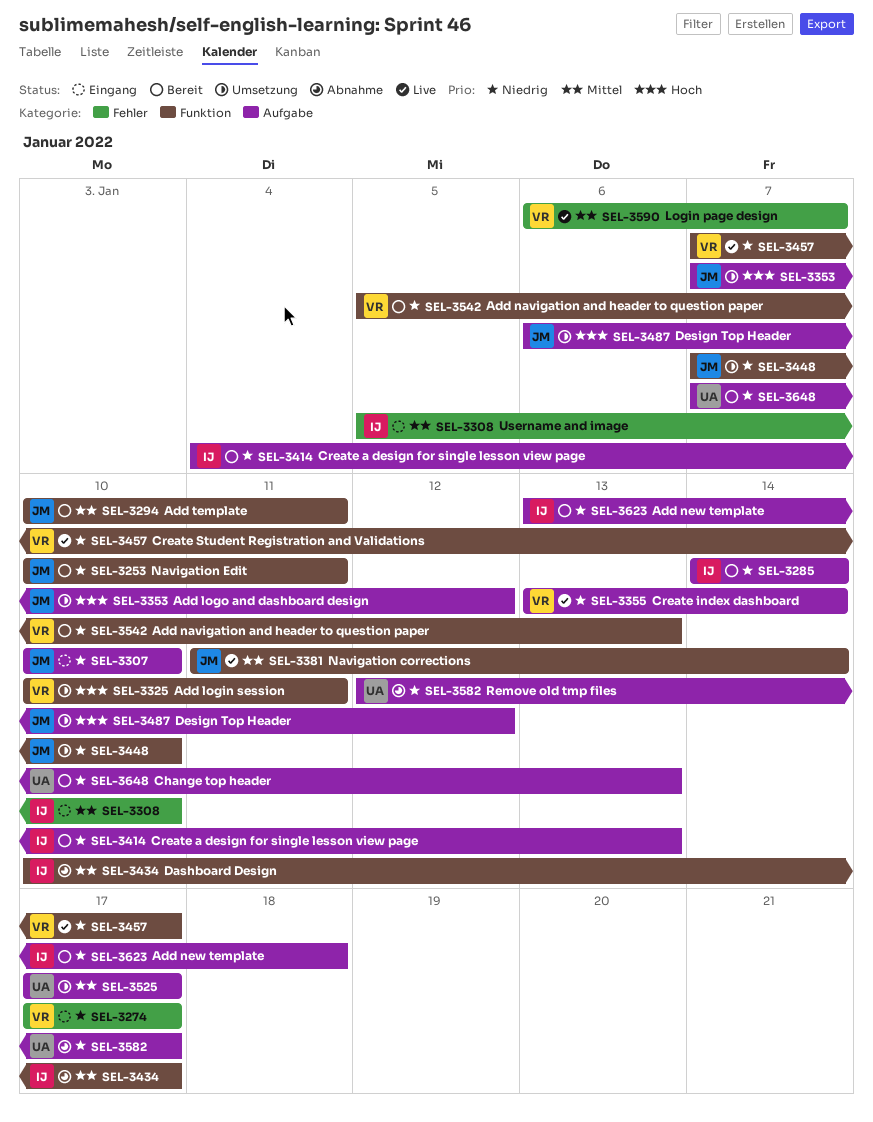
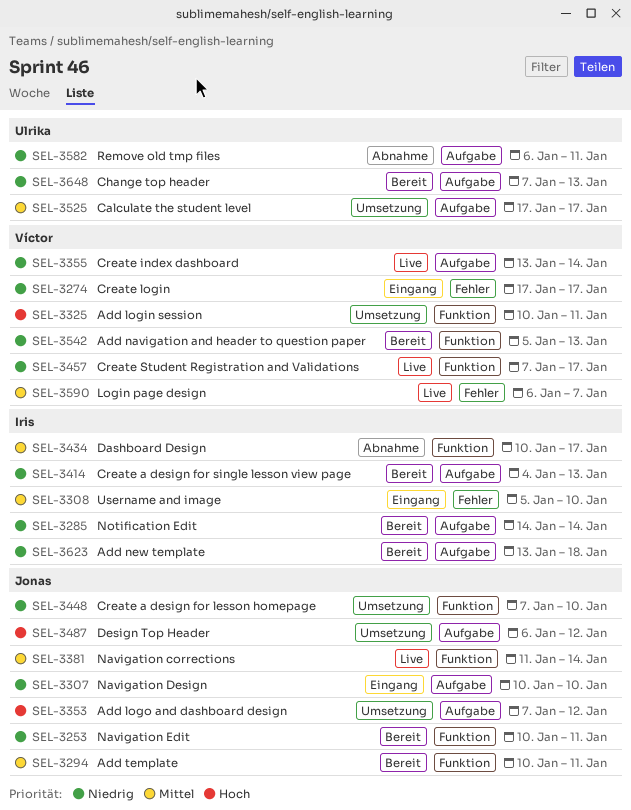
SEL-3582, start: Jan 12 -> Jan 6
SEL-3582, due: Jan 17 -> Jan 11

